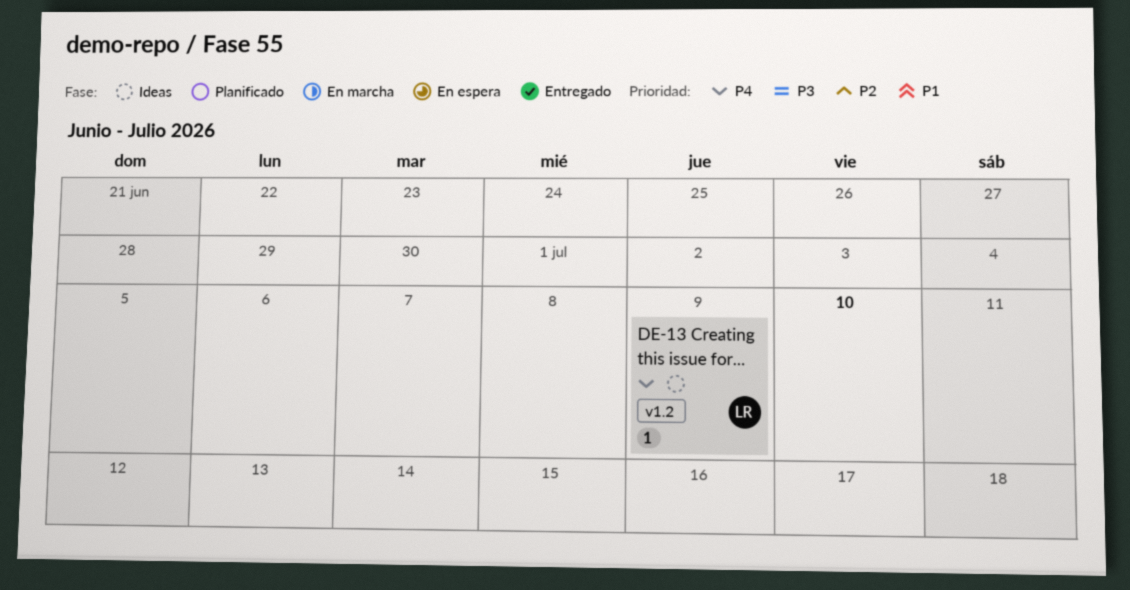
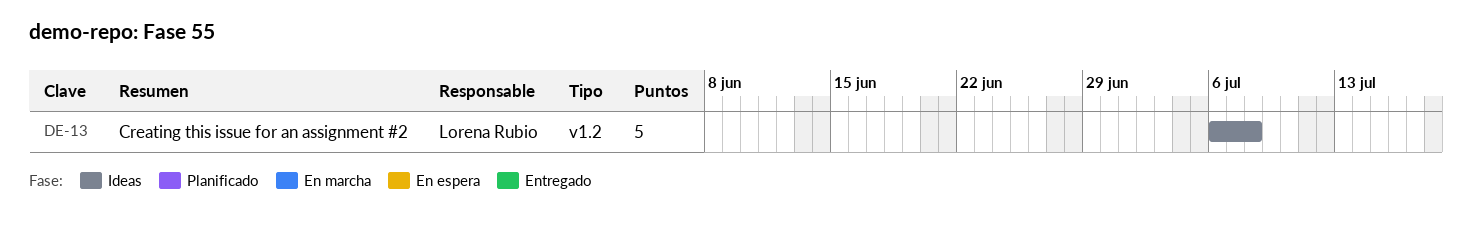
DE-13, estimate: 1 -> 5
DE-13, due: Jul 9 -> Jul 8

